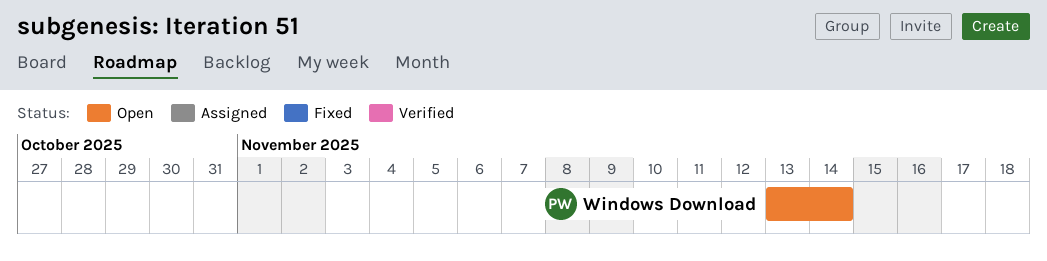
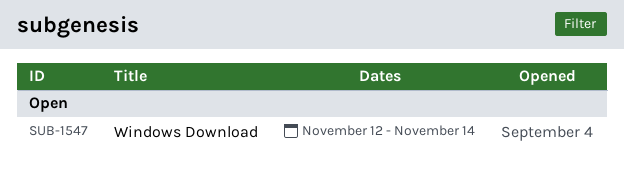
Windows Download, start: Nov 13 -> Nov 12

